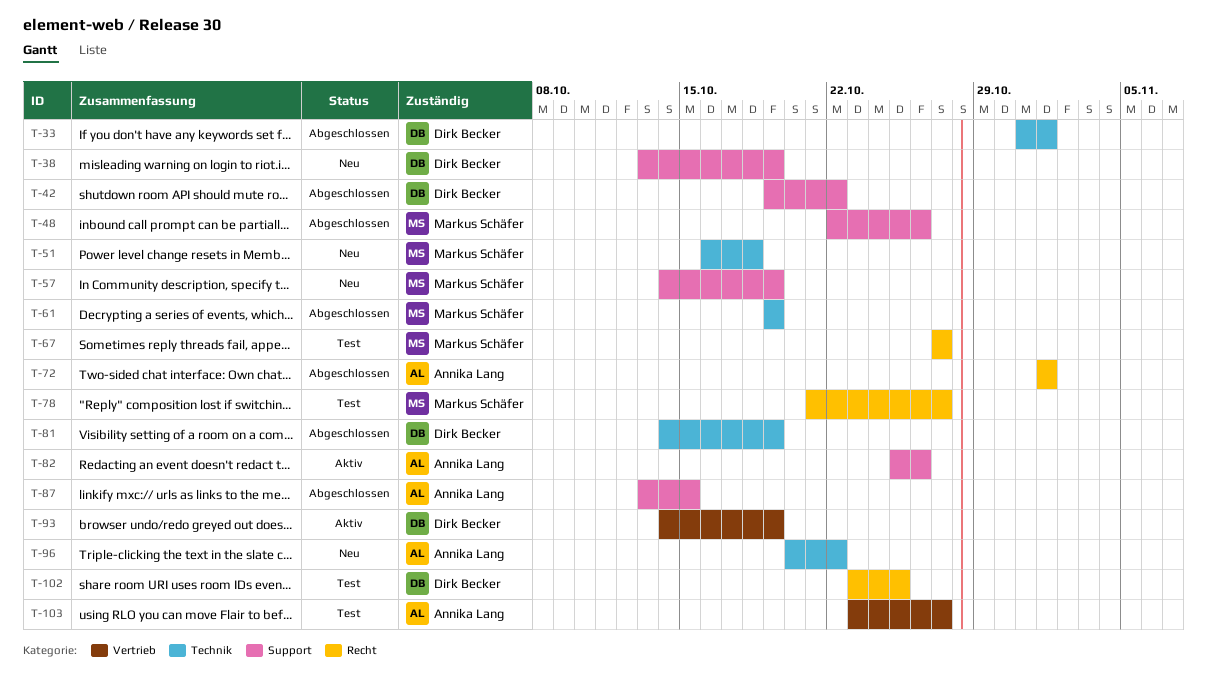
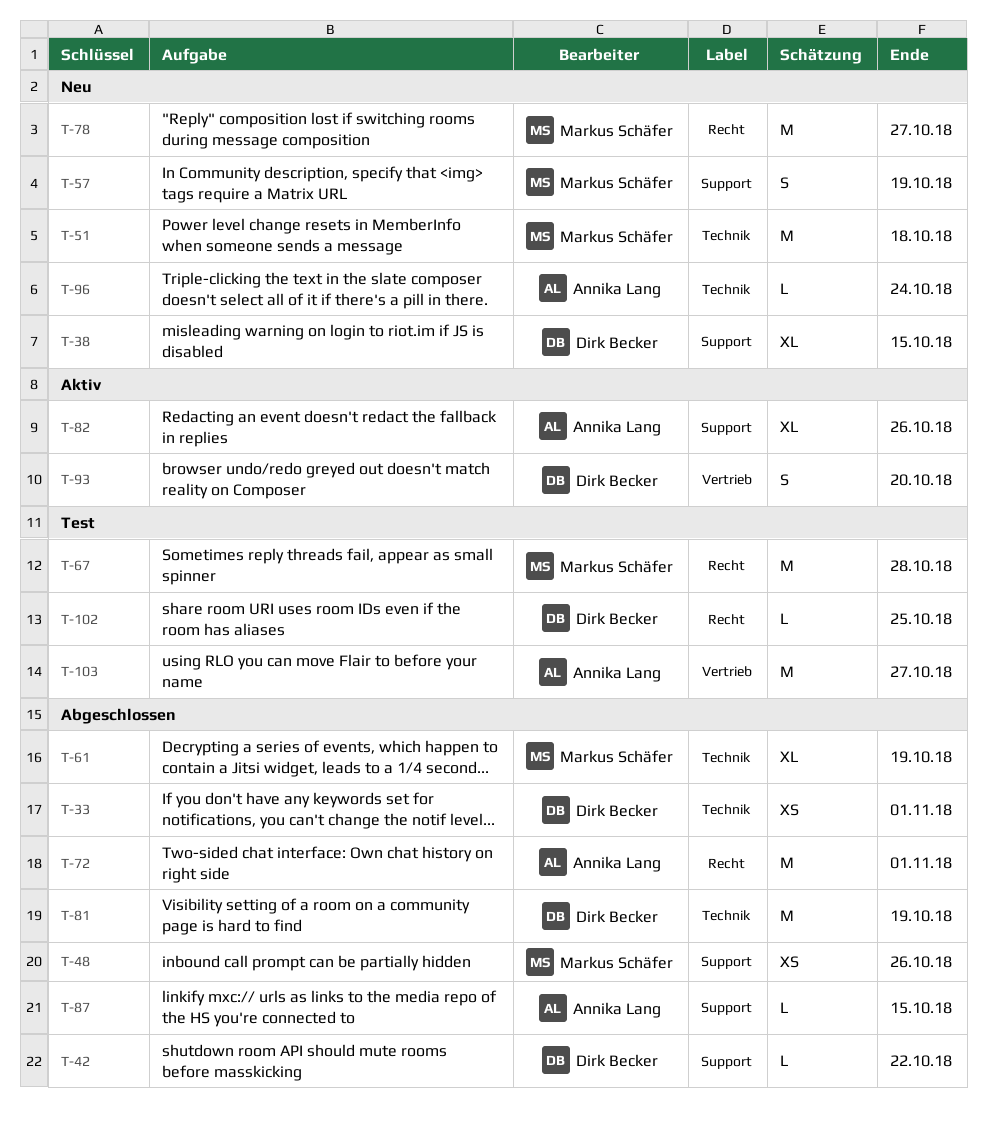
T-38, due: Oct 19 -> Oct 15
T-67, due: Oct 27 -> Oct 28
T-78, status: Test -> Neu
T-93, due: Oct 19 -> Oct 20
T-96, due: Oct 22 -> Oct 24

